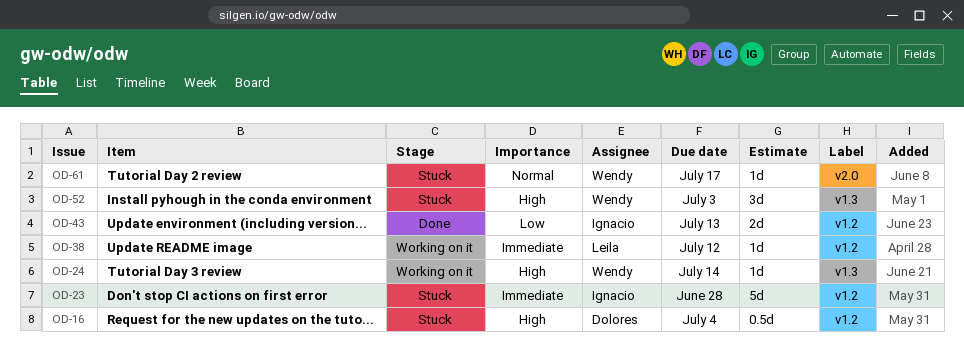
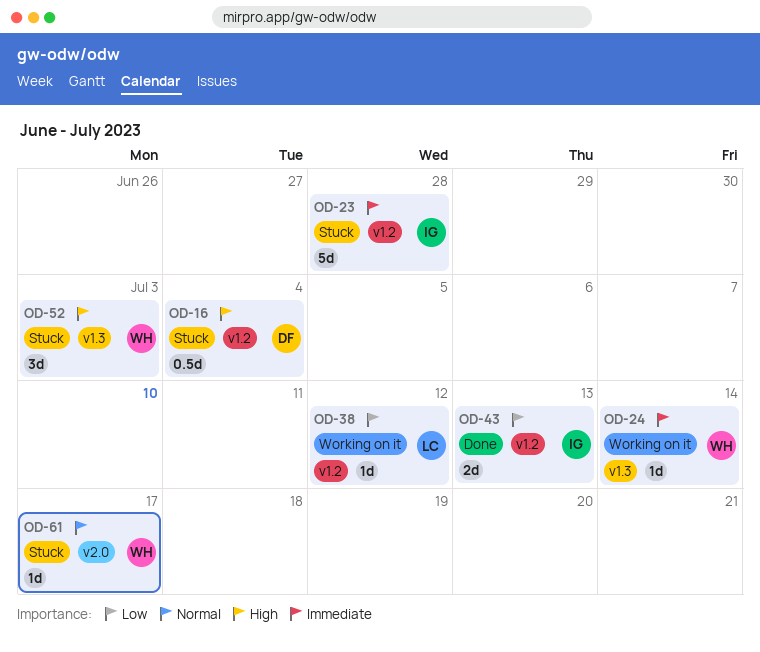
OD-24, priority: High -> Immediate
OD-38, priority: Immediate -> Low

